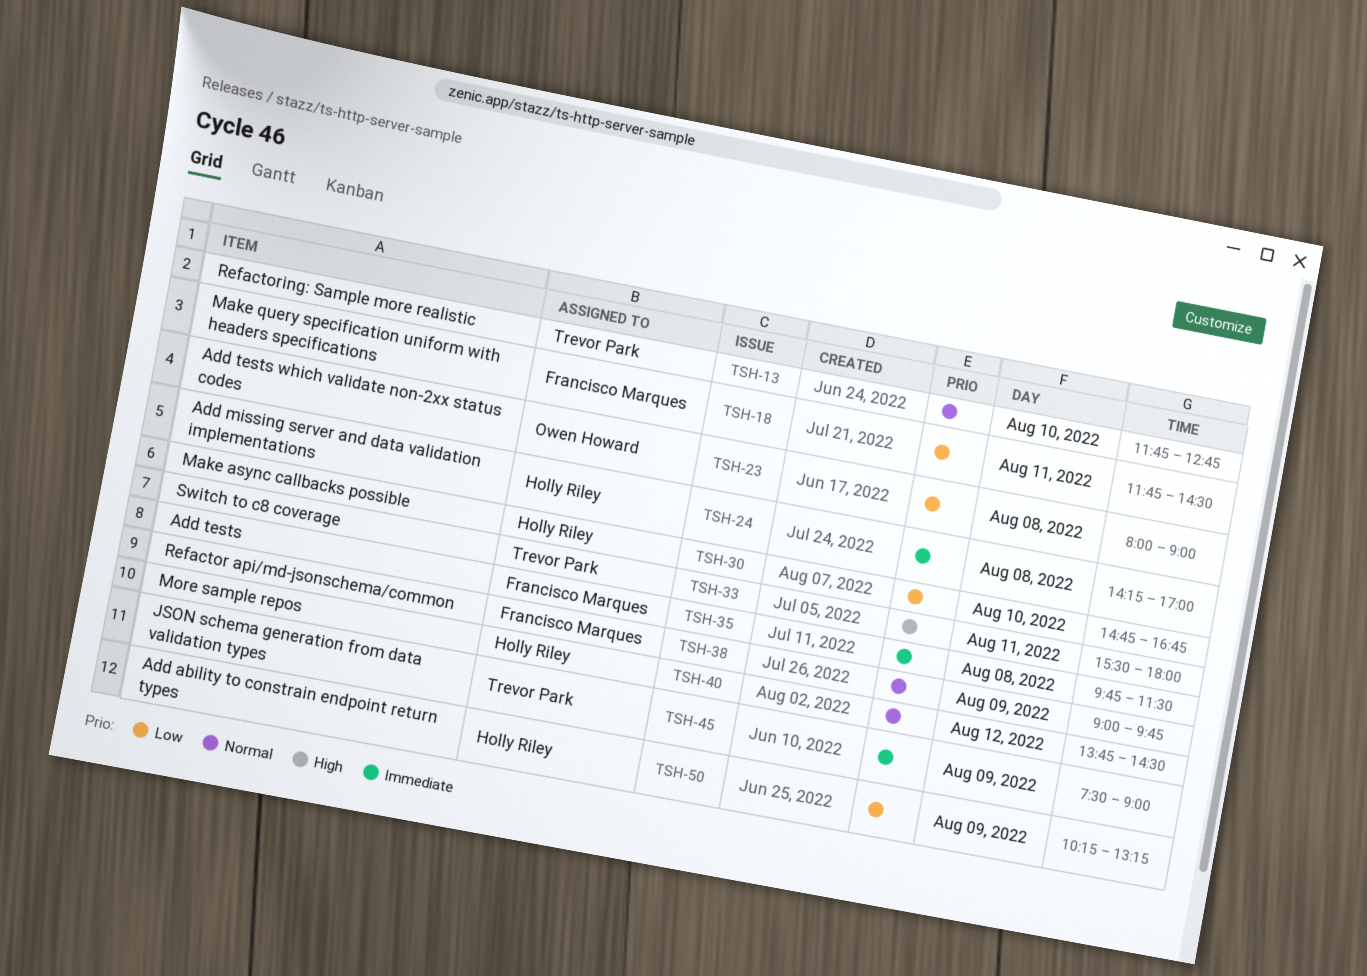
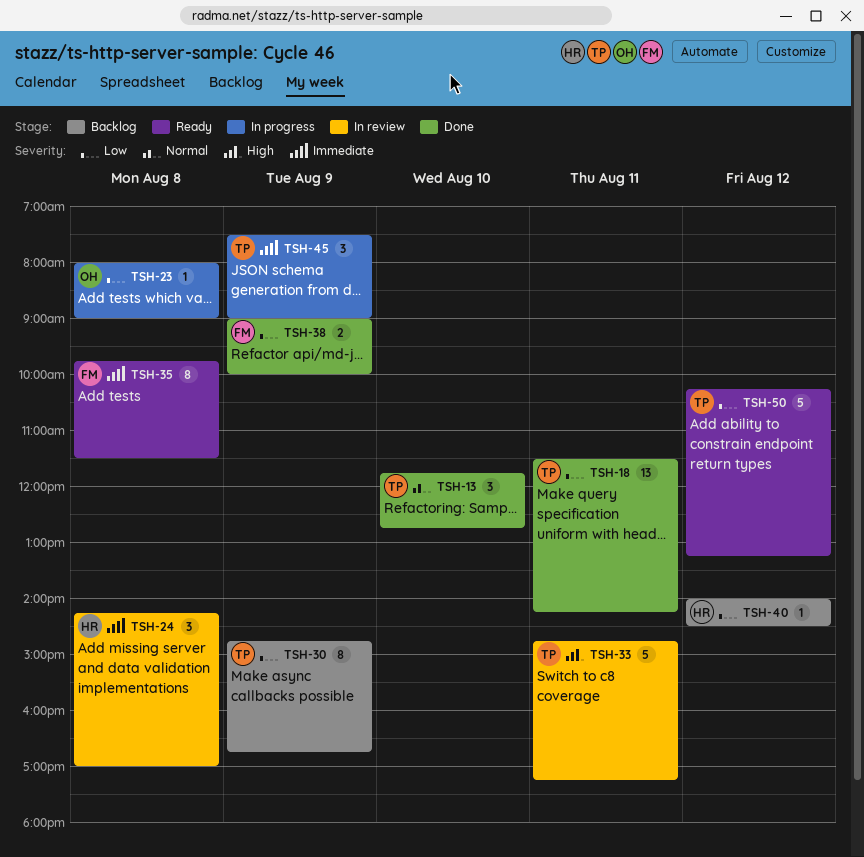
TSH-18, owner: Francisco Marques -> Trevor Park
TSH-18, begins: 11:45 -> 11:30
TSH-18, ends: 14:30 -> 14:15
TSH-30, owner: Holly Riley -> Trevor Park
TSH-30, day: Aug 10 -> Aug 9
TSH-33, begins: 15:30 -> 14:45
TSH-33, ends: 18:00 -> 17:15
TSH-38, priority: Normal -> Low
TSH-38, ends: 09:45 -> 10:00
TSH-40, priority: Normal -> Low
TSH-40, begins: 13:45 -> 14:00
TSH-50, owner: Holly Riley -> Trevor Park
TSH-50, day: Aug 9 -> Aug 12

